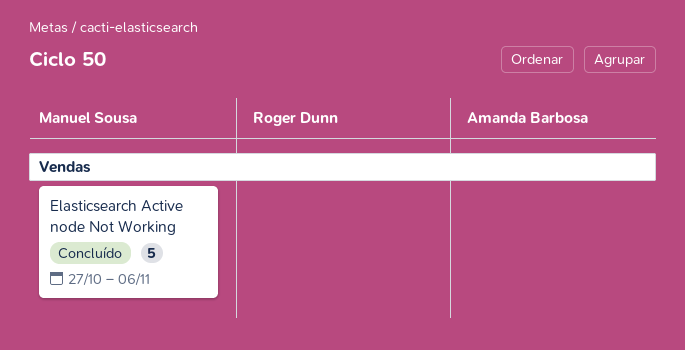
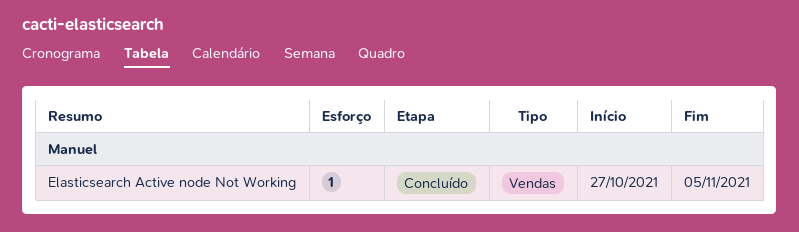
Elasticsearch Active node Not Working, estimate: 5 -> 1
Elasticsearch Active node Not Working, due: Nov 6 -> Nov 5

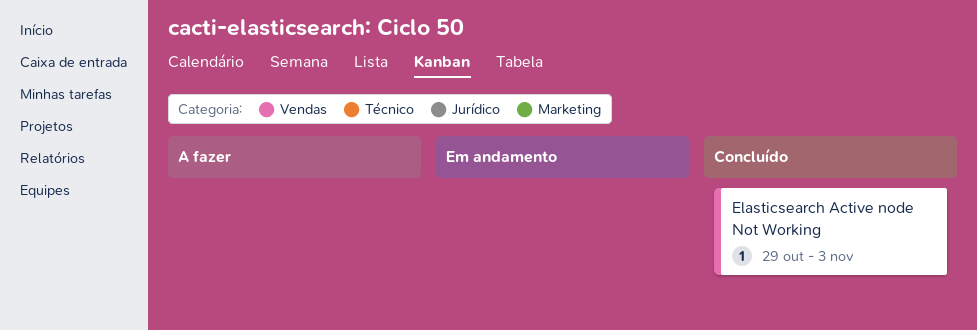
Elasticsearch Active node Not Working, start: Oct 27 -> Oct 29
Elasticsearch Active node Not Working, due: Nov 5 -> Nov 3

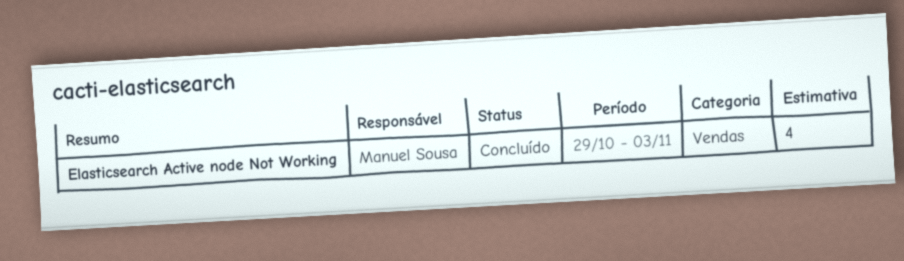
Elasticsearch Active node Not Working, estimate: 1 -> 4

